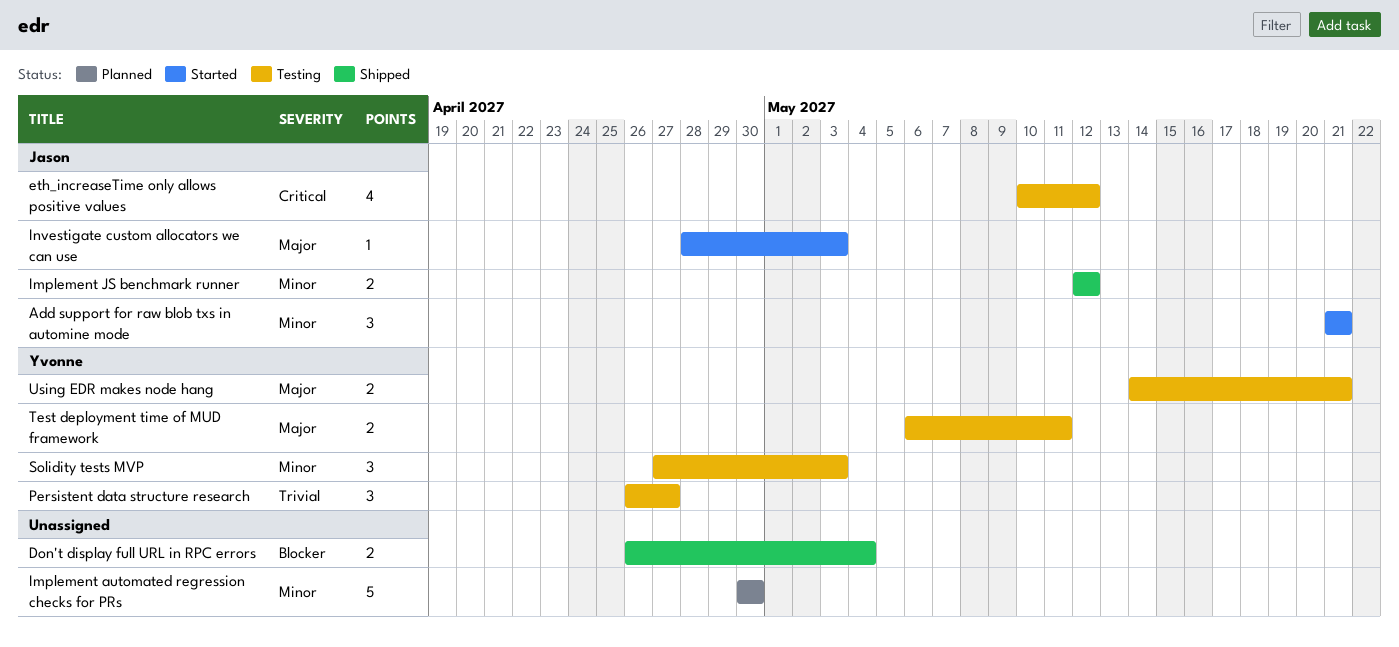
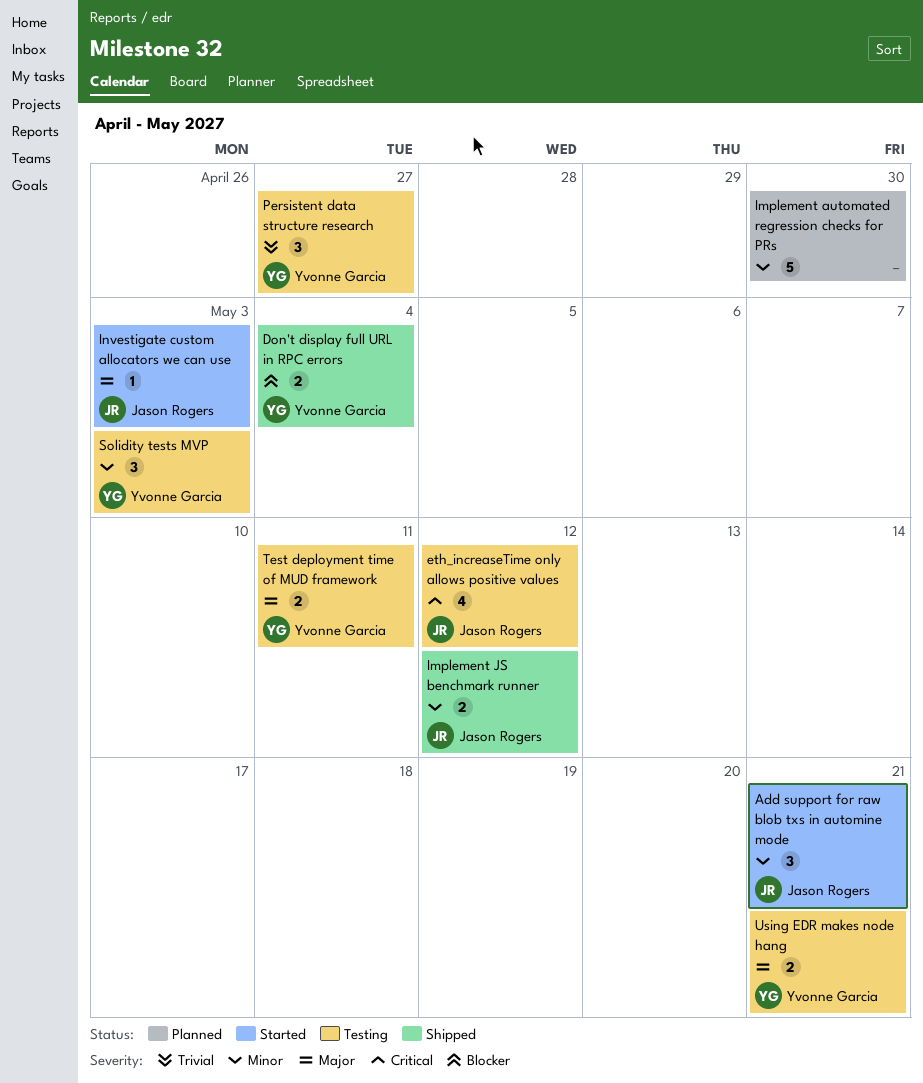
Don't display full URL in RPC errors, owner: none -> Yvonne Garcia

